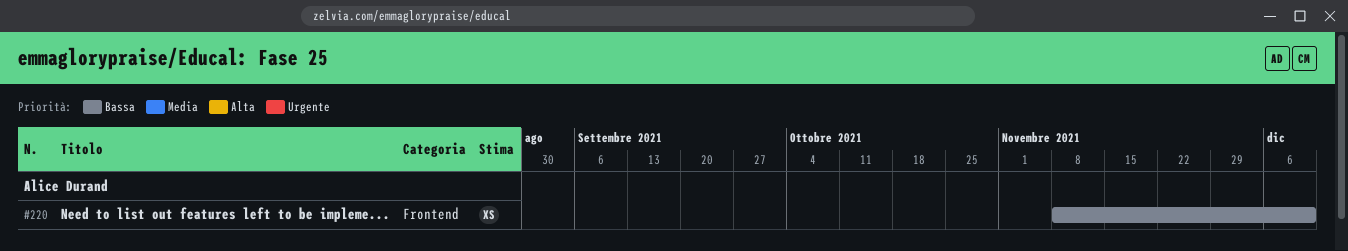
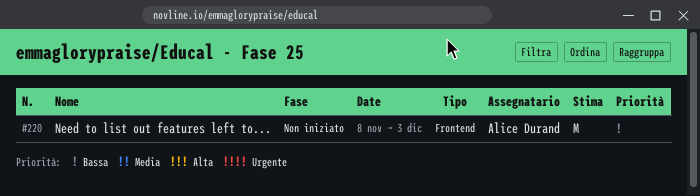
#220, estimate: XS -> M
#220, due: Dec 10 -> Dec 3

